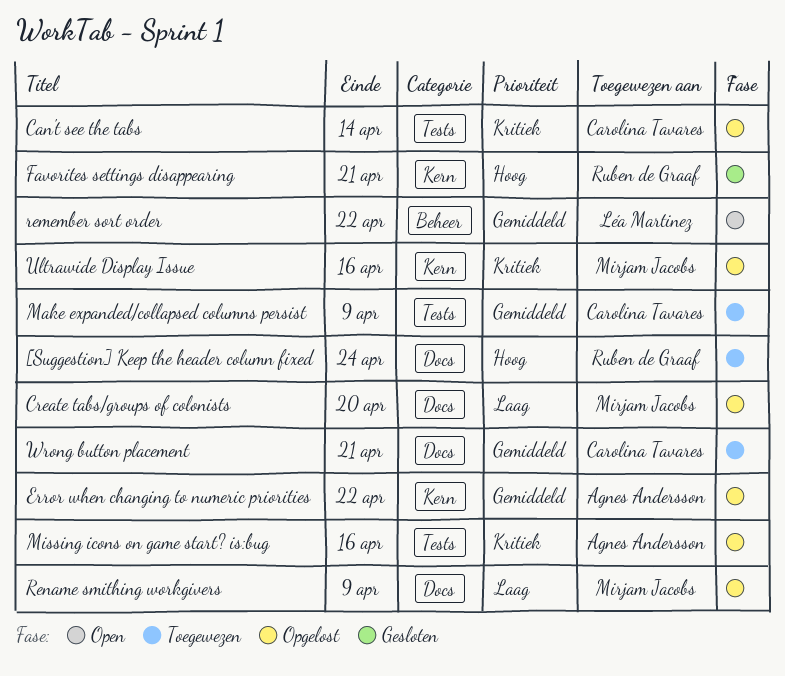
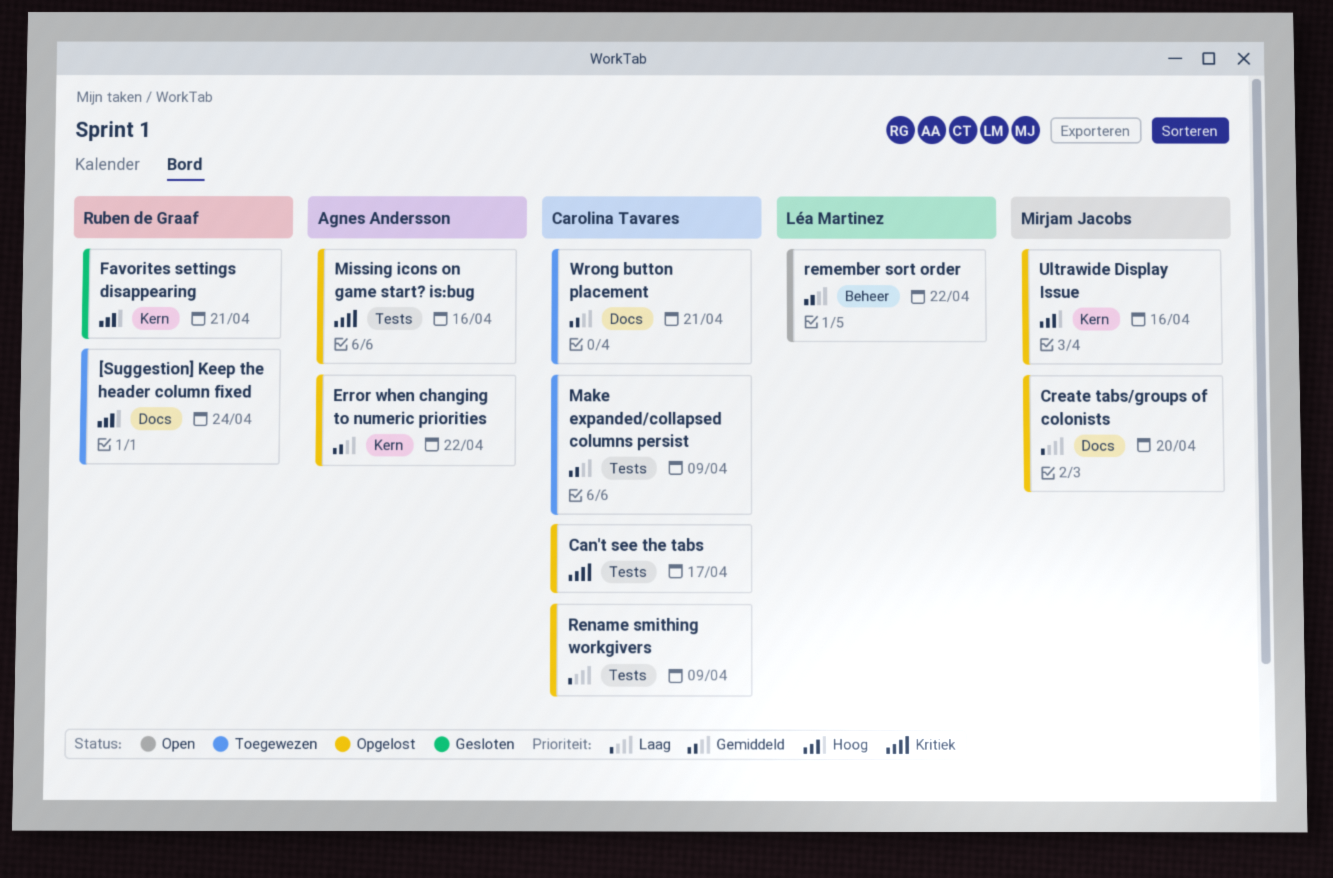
Can't see the tabs, due: Apr 14 -> Apr 17
Rename smithing workgivers, owner: Mirjam Jacobs -> Carolina Tavares
Rename smithing workgivers, label: Docs -> Tests
Ultrawide Display Issue, priority: Kritiek -> Hoog

